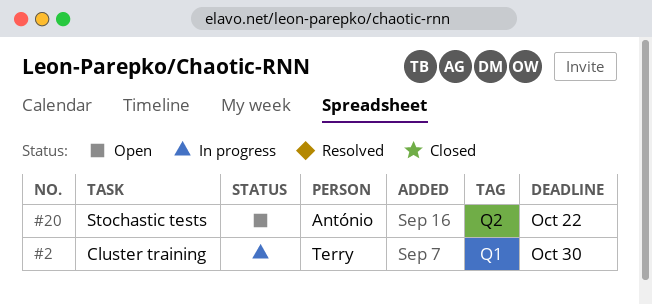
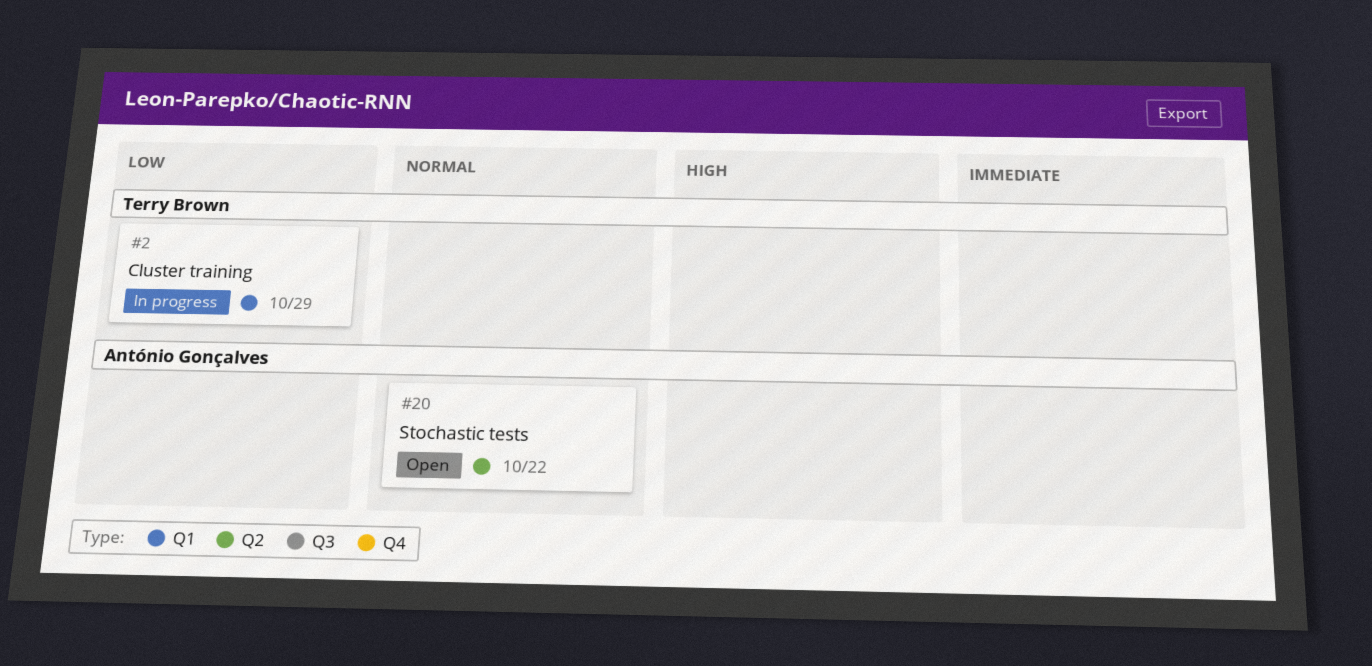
#2, due: Oct 30 -> Oct 29

